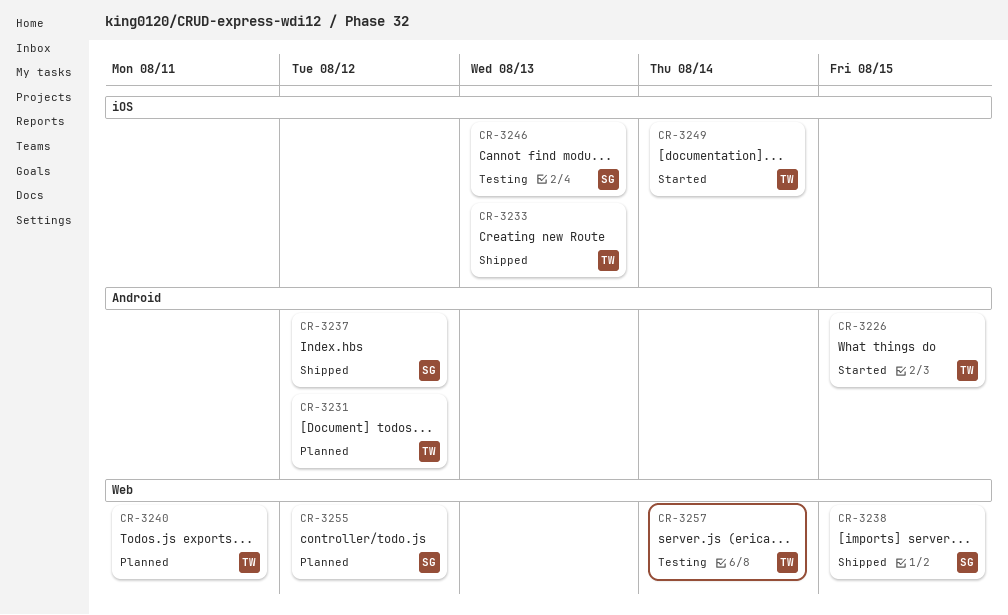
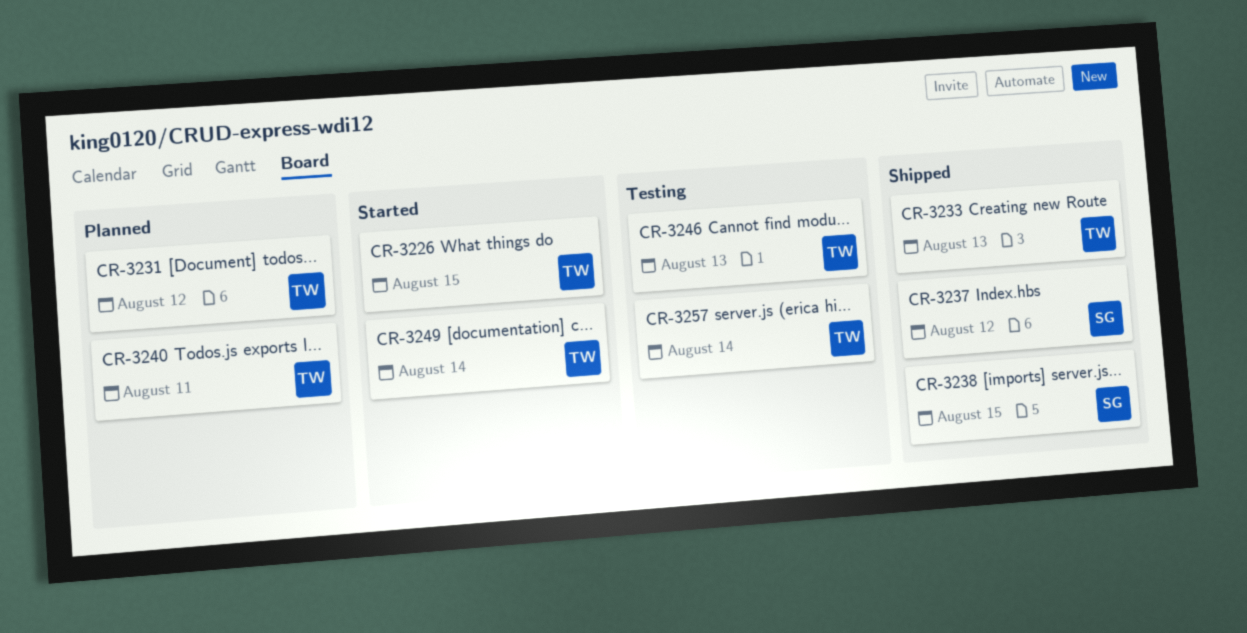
CR-3246, owner: SG -> TW
CR-3255: present -> none

